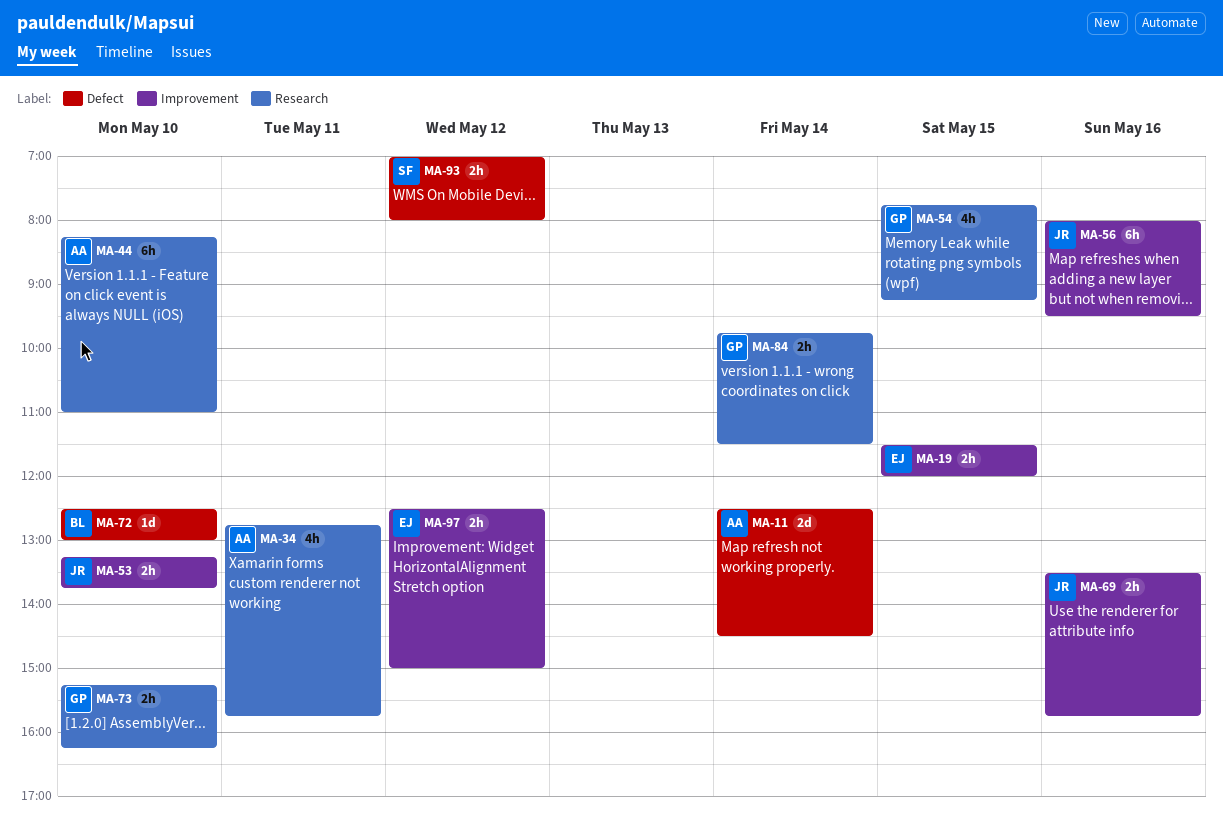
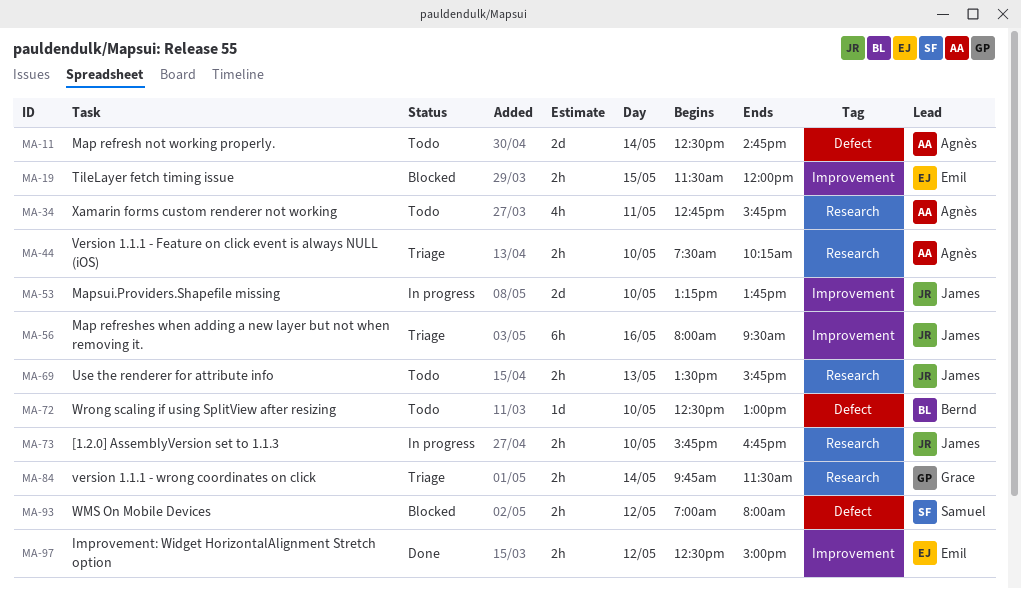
MA-11, ends: 14:30 -> 14:45
MA-44, estimate: 6h -> 2h
MA-44, begins: 08:15 -> 07:30
MA-44, ends: 11:00 -> 10:15
MA-53, estimate: 2h -> 2d
MA-54: present -> none
MA-69, label: Improvement -> Research
MA-69, day: May 16 -> May 13
MA-73, owner: Grace -> James
MA-73, begins: 15:15 -> 15:45
MA-73, ends: 16:15 -> 16:45

